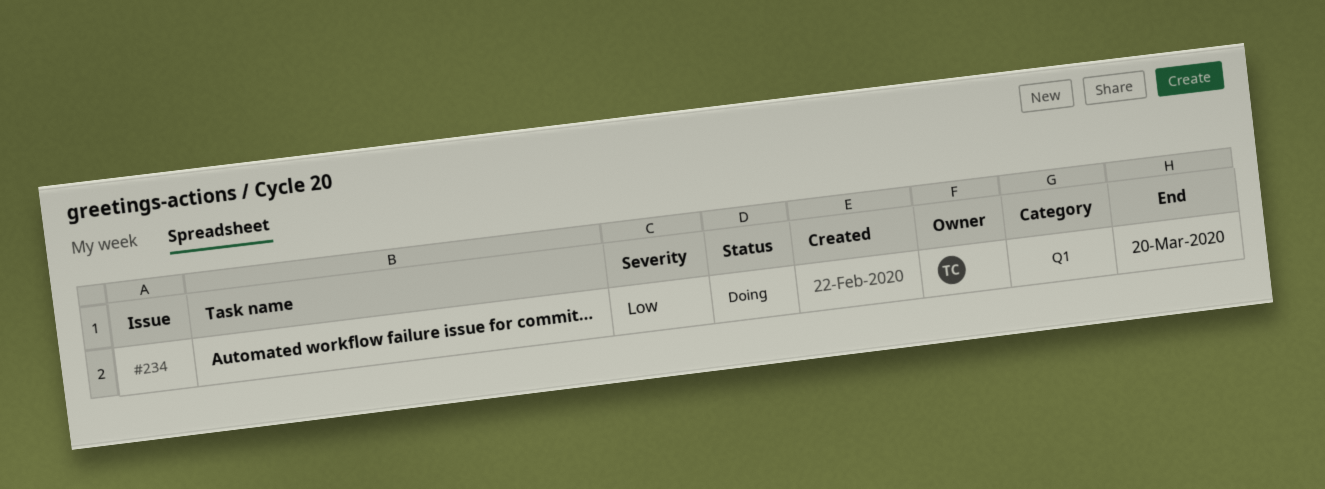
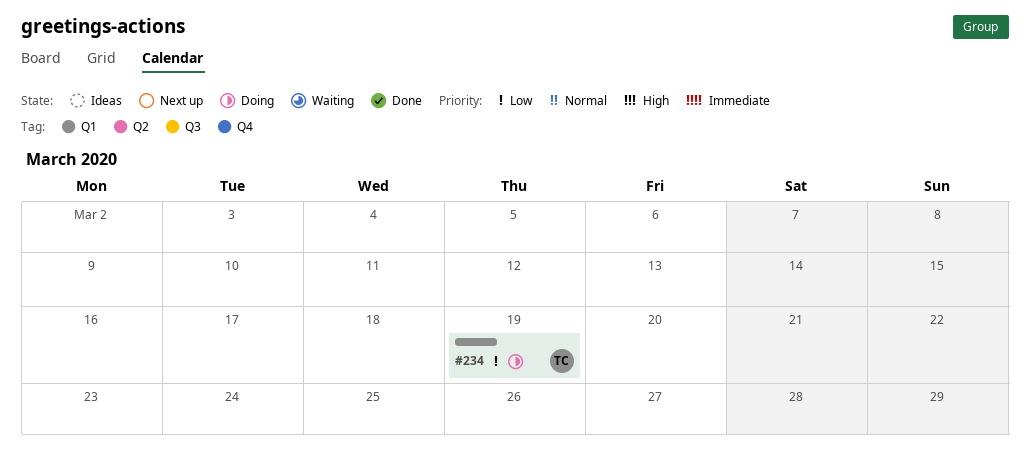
#234, due: Mar 20 -> Mar 19

